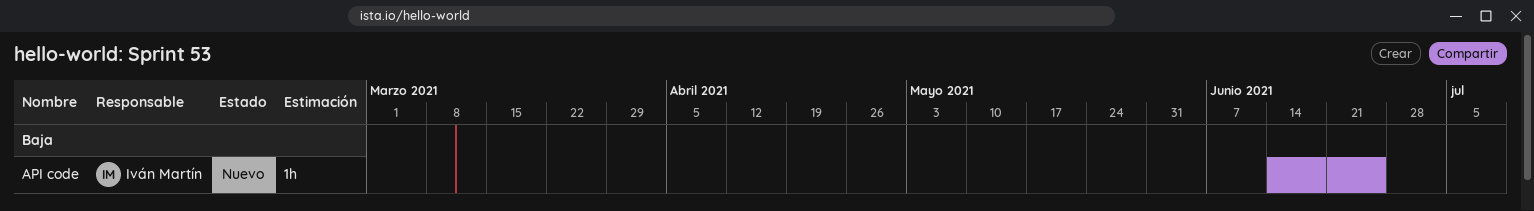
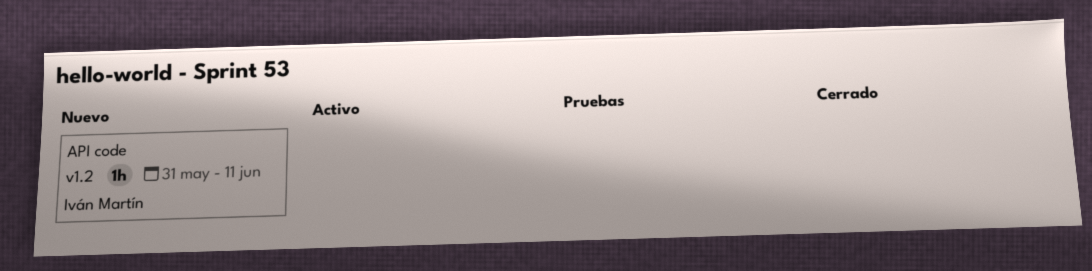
API code, start: Jun 14 -> May 31
API code, due: Jun 25 -> Jun 11

